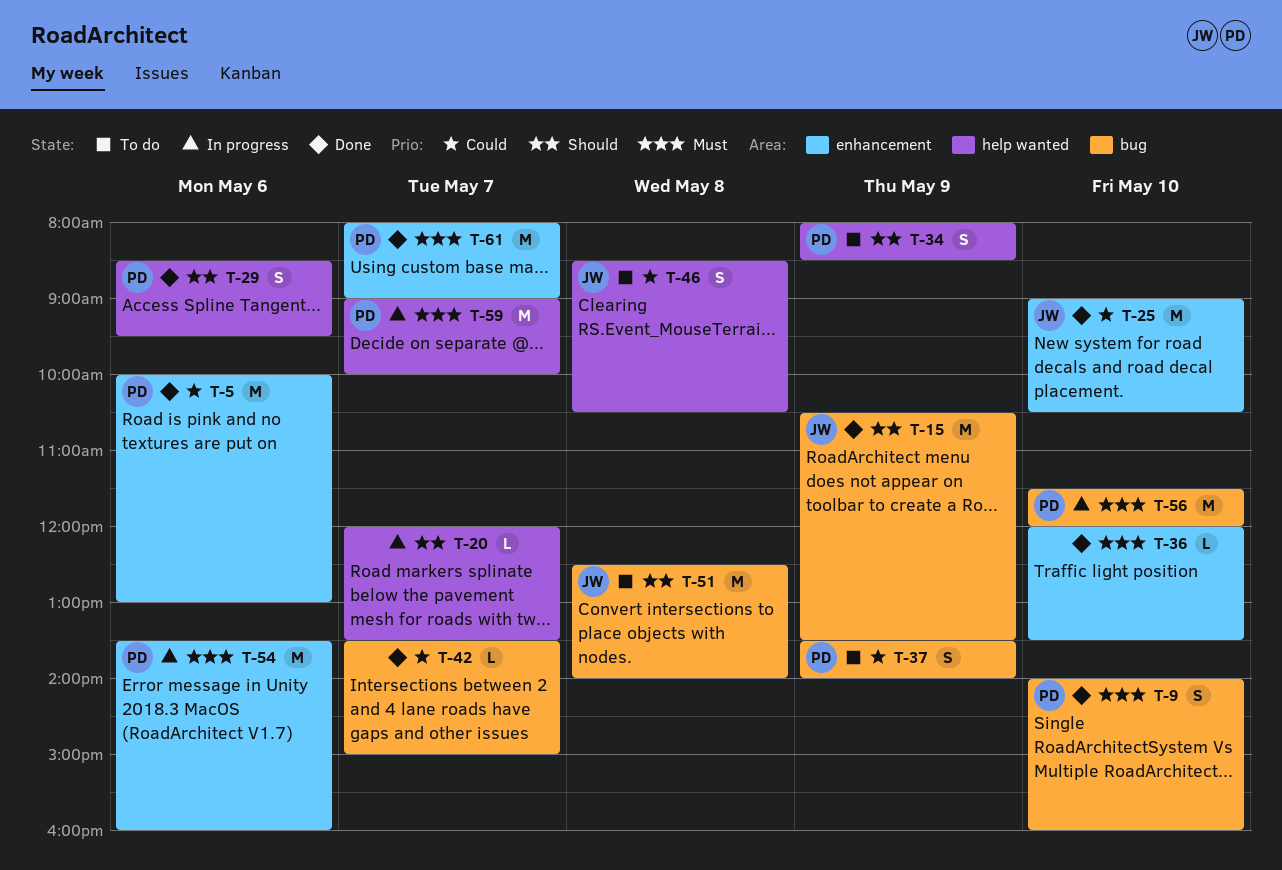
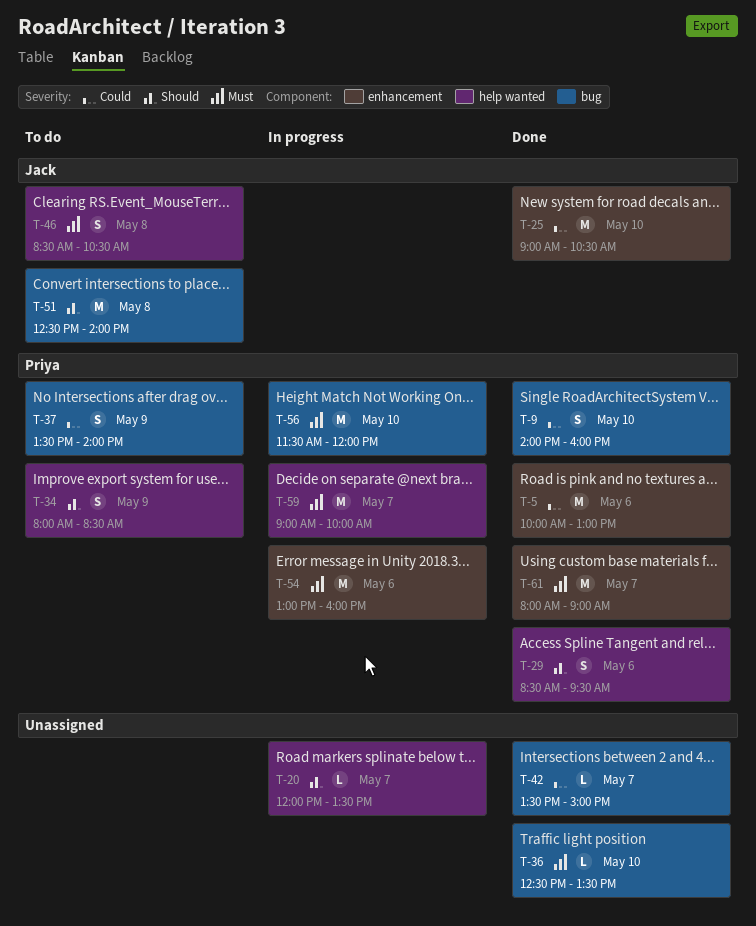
T-9, priority: Must -> Could
T-15: present -> none
T-36, label: enhancement -> bug
T-36, begins: 12:00 -> 12:30
T-46, priority: Could -> Must
T-54, begins: 13:30 -> 13:00

